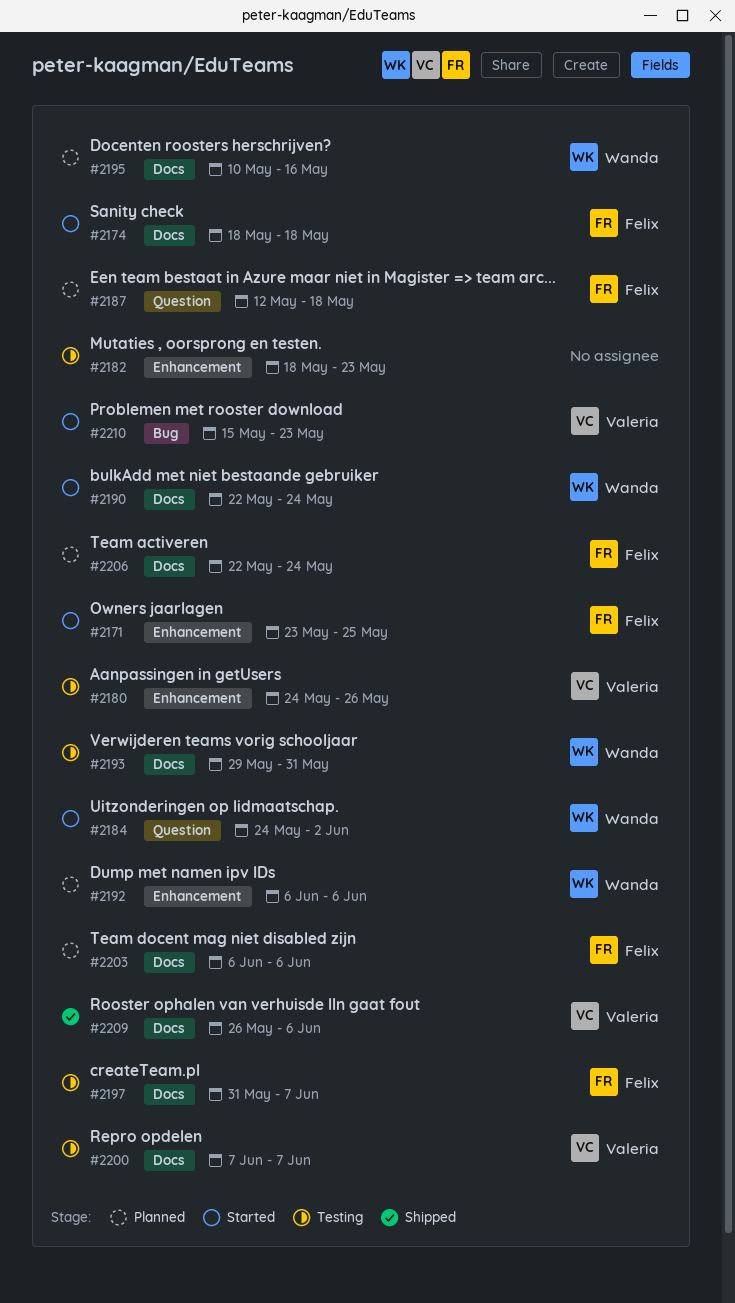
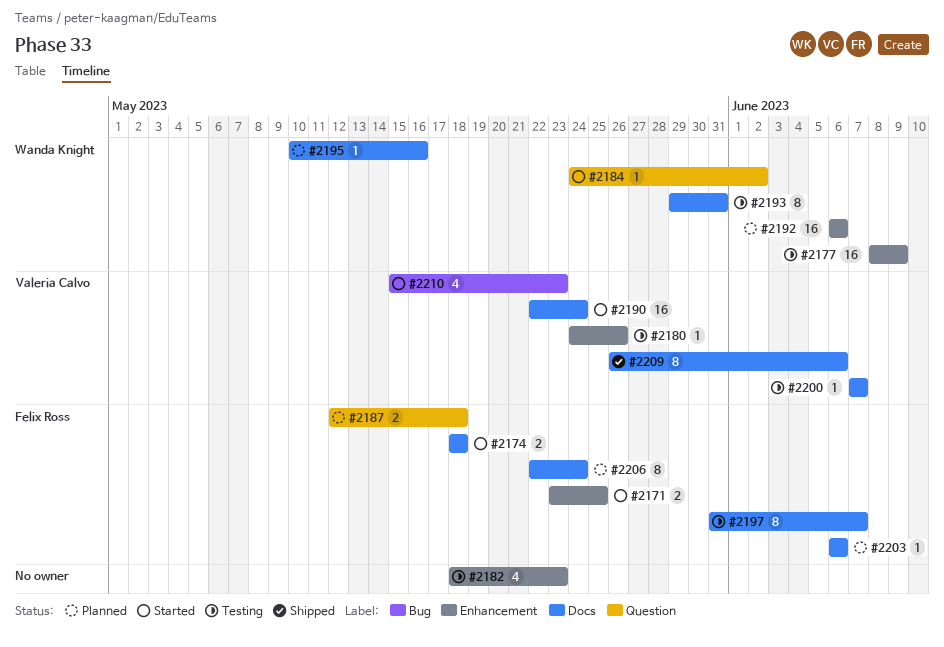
#2177: none -> present
#2190, owner: Wanda Knight -> Valeria Calvo

